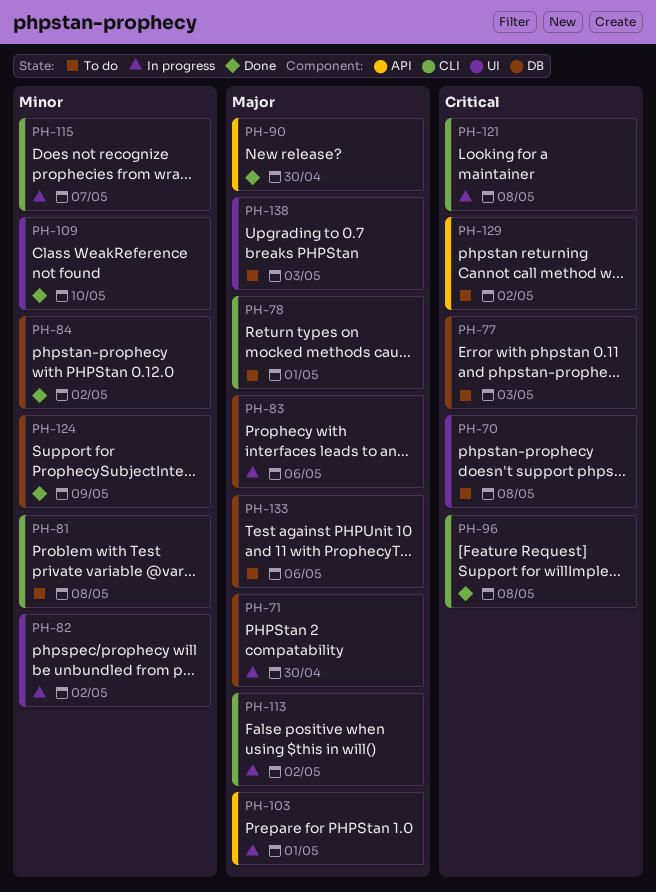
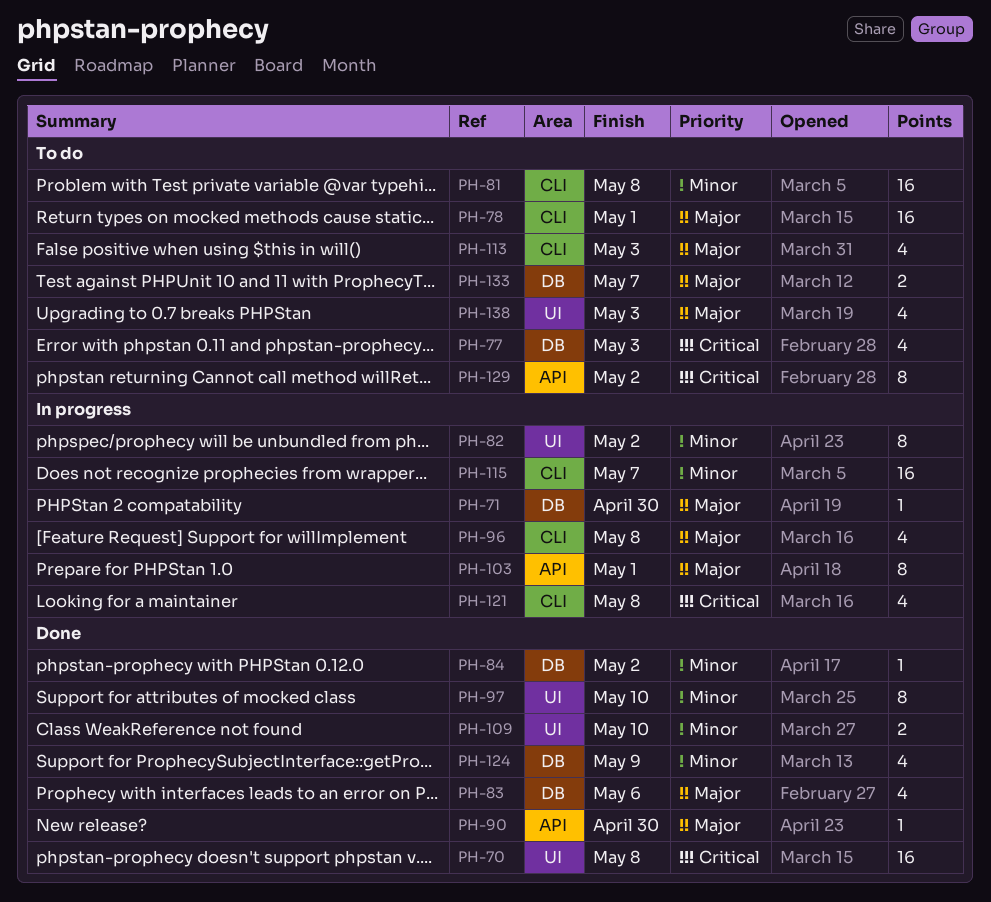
PH-70, status: To do -> Done
PH-83, status: In progress -> Done
PH-96, status: Done -> In progress
PH-96, priority: Critical -> Major
PH-97: none -> present
PH-113, status: In progress -> To do
PH-113, due: May 2 -> May 3
PH-133, due: May 6 -> May 7

